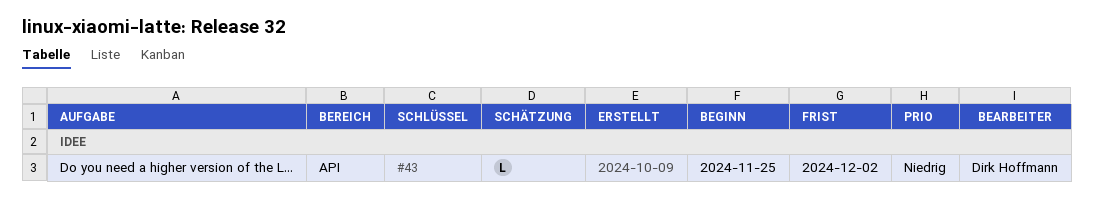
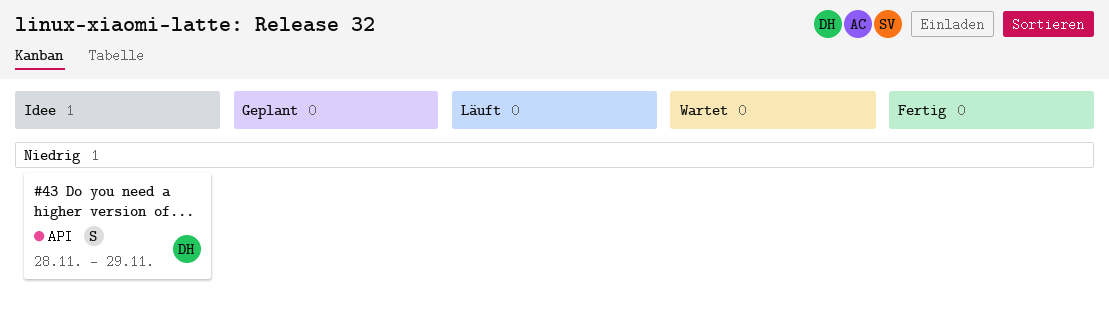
#43, estimate: L -> S
#43, start: Nov 25 -> Nov 28
#43, due: Dec 2 -> Nov 29

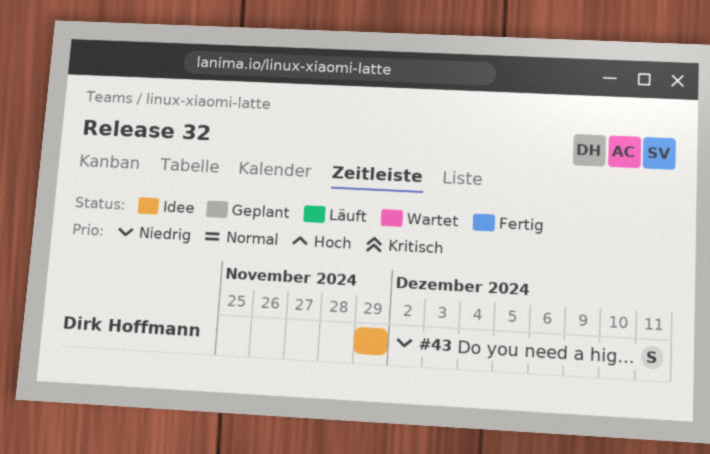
#43, start: Nov 28 -> Nov 29

